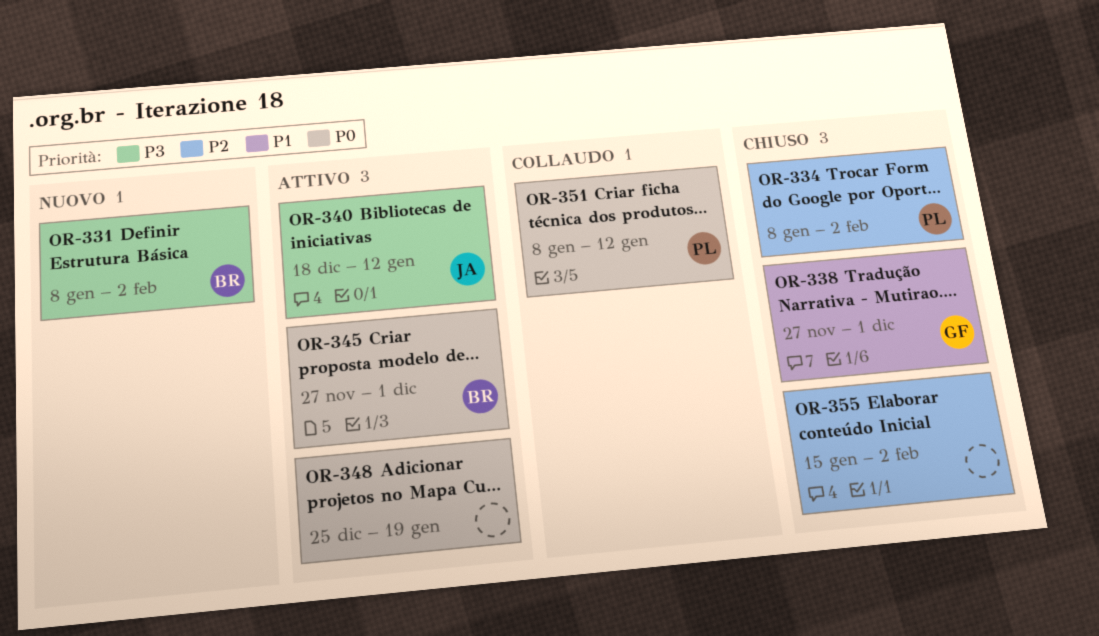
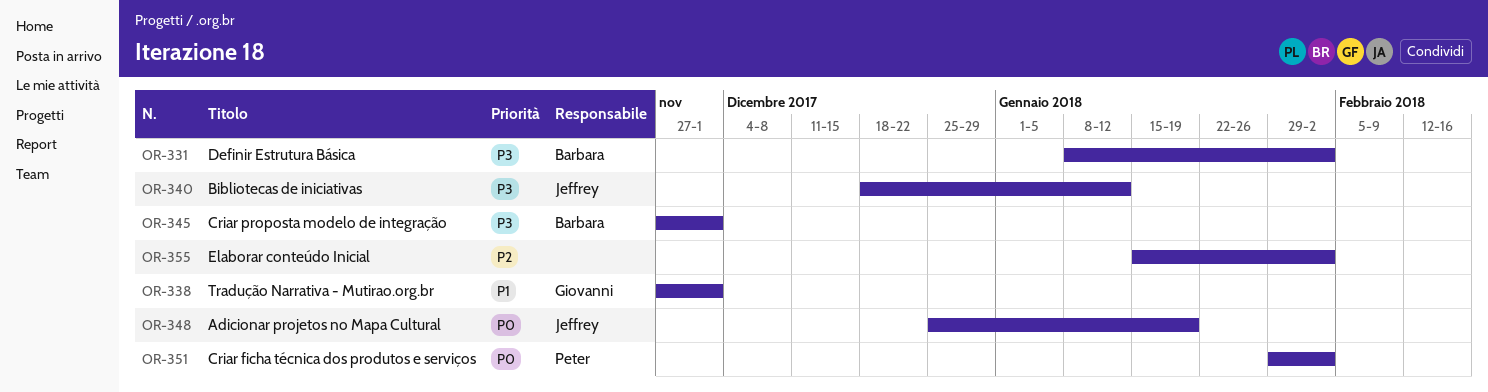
OR-334: present -> none
OR-345, priority: P0 -> P3
OR-348, owner: none -> Jeffrey
OR-351, start: Jan 8 -> Jan 29
OR-351, due: Jan 12 -> Feb 2

